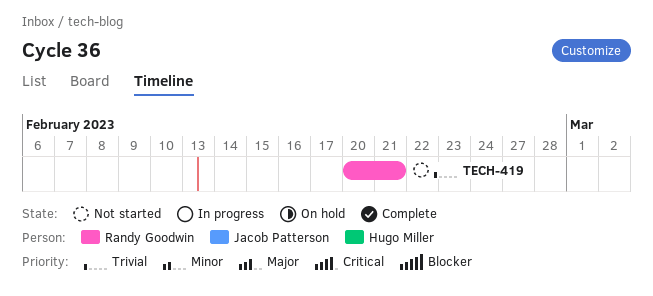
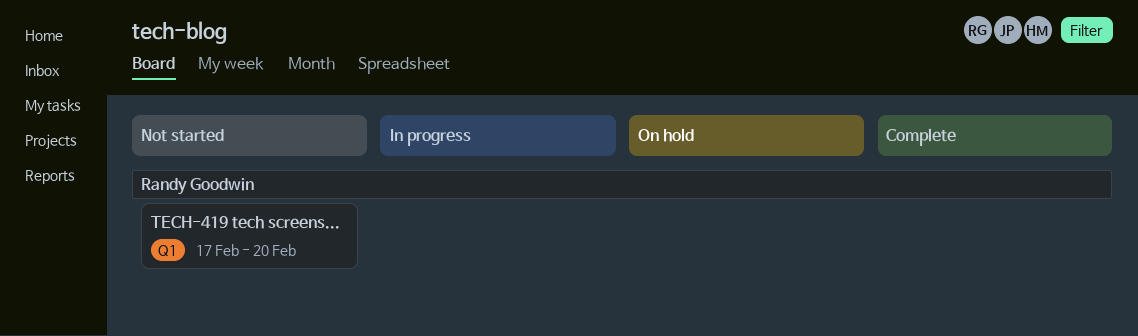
TECH-419, start: Feb 20 -> Feb 17
TECH-419, due: Feb 21 -> Feb 20

